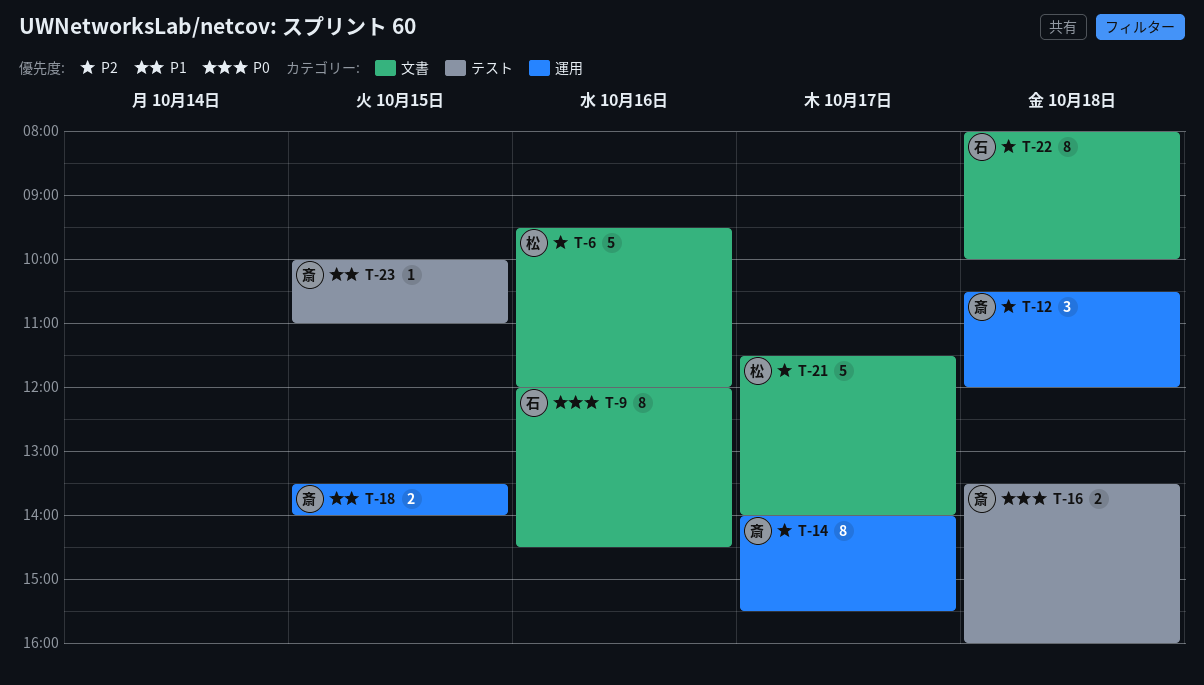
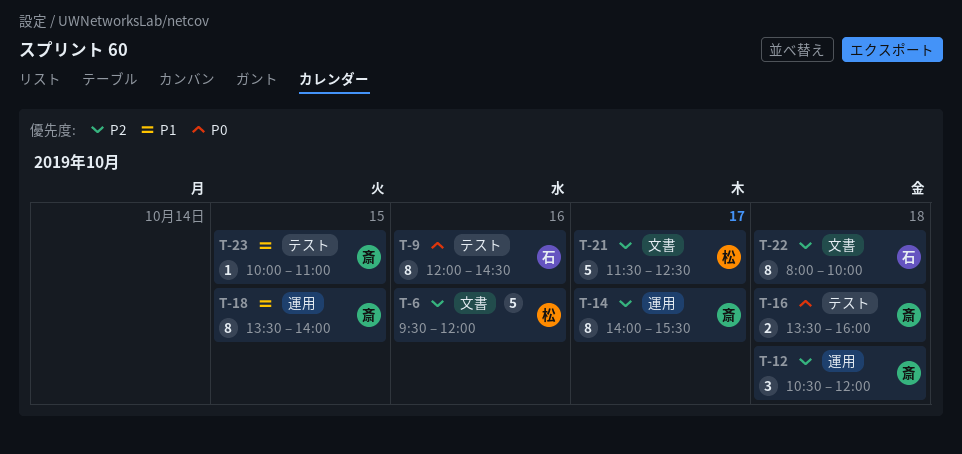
T-9, label: 文書 -> テスト
T-18, estimate: 2 -> 8
T-21, ends: 14:00 -> 12:30

